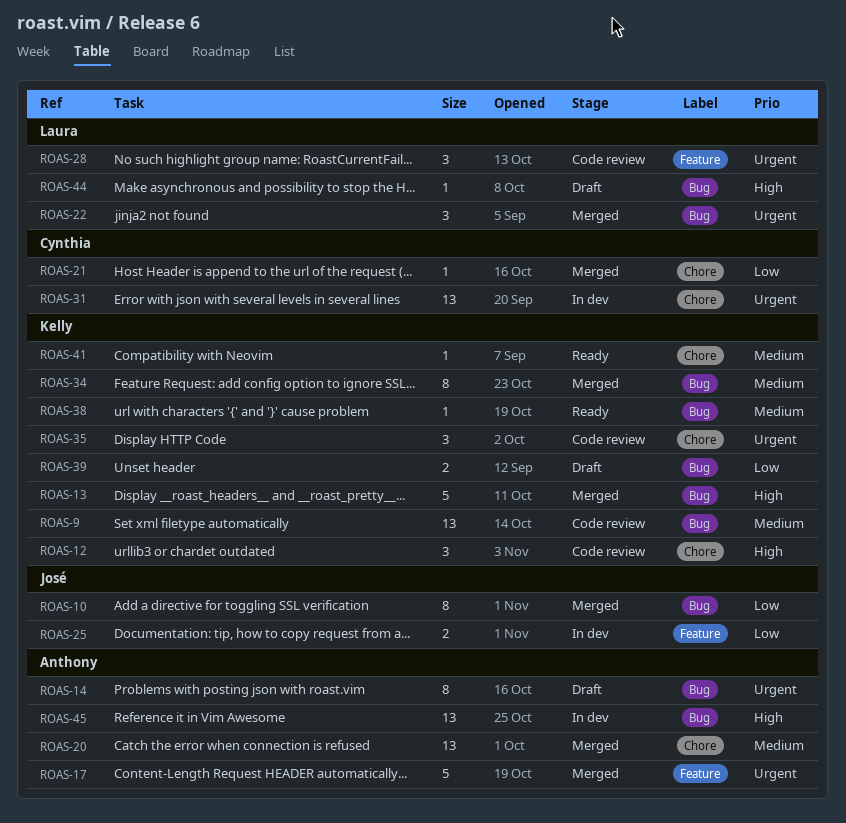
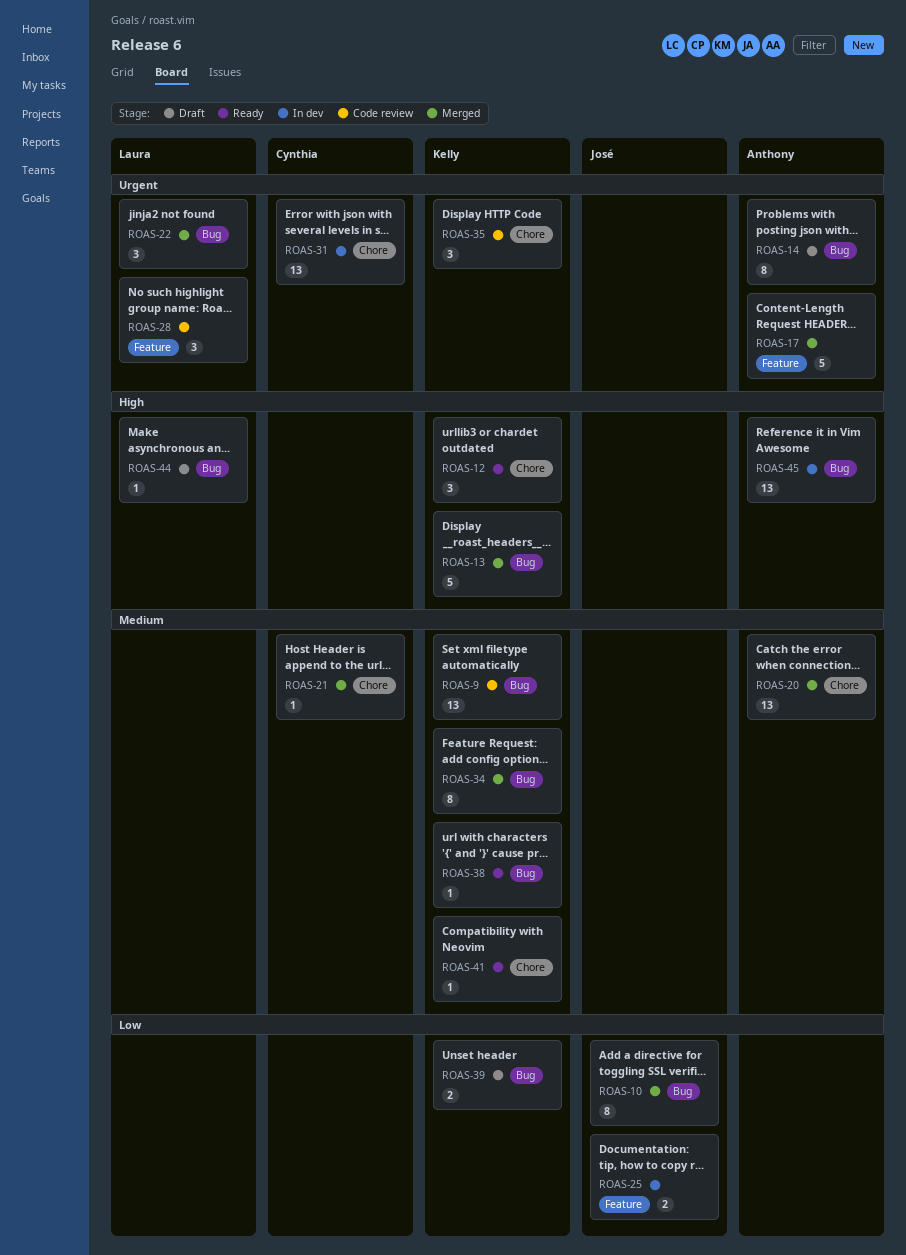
ROAS-12, status: Code review -> Ready
ROAS-21, priority: Low -> Medium

